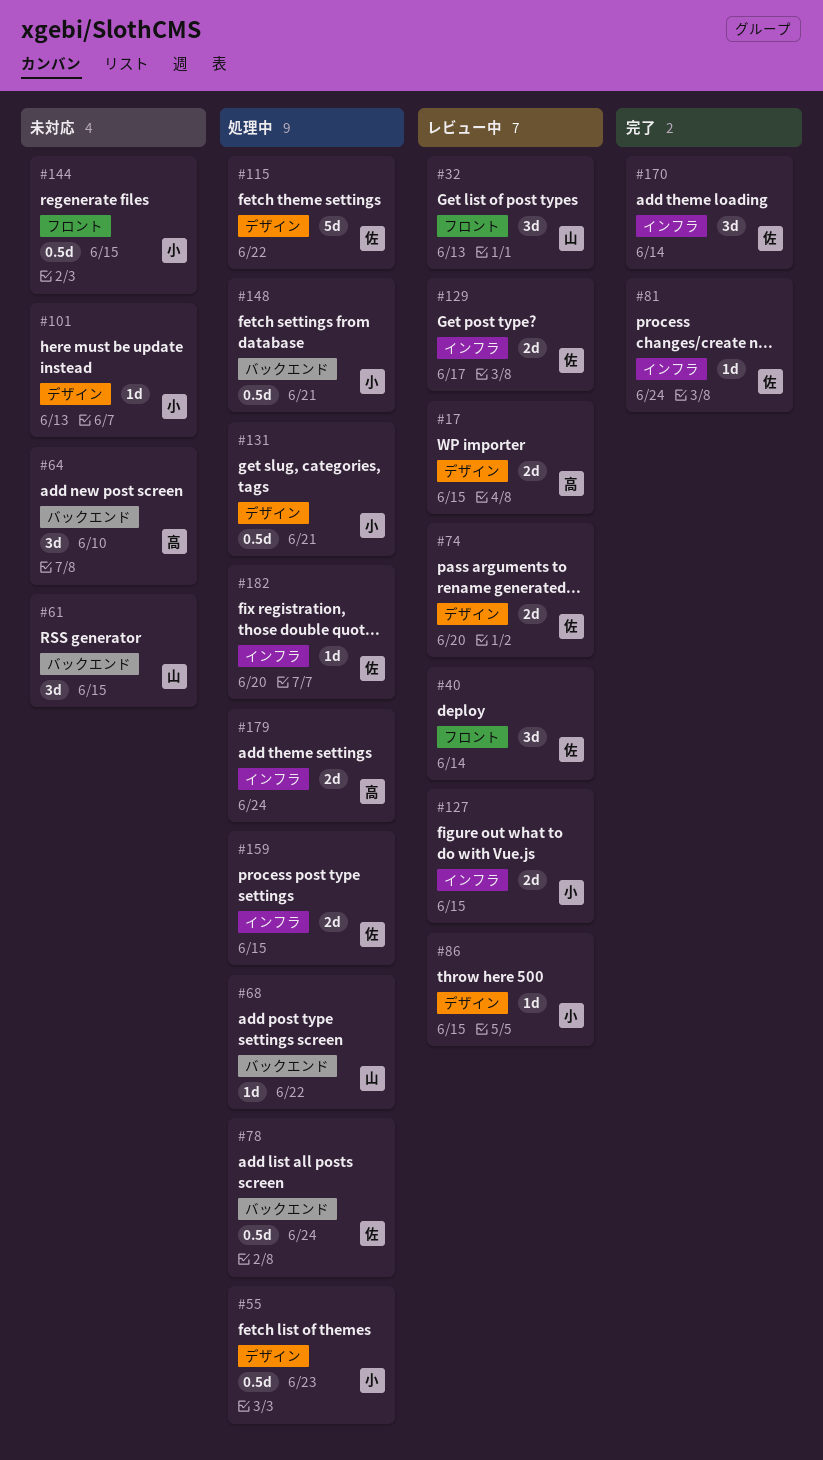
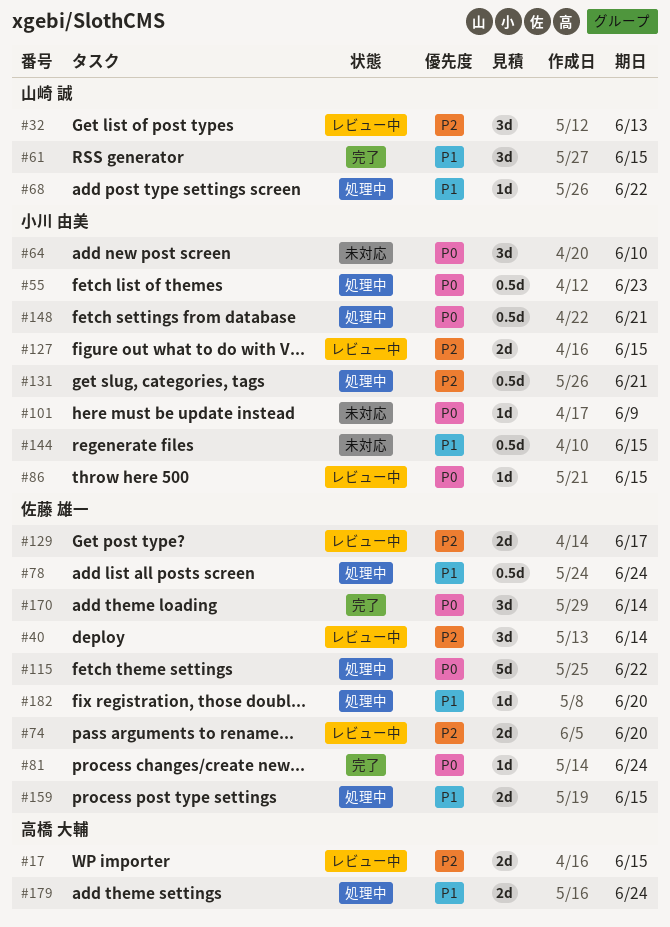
#61, status: 未対応 -> 完了
#64, owner: 高橋 大輔 -> 小川 由美
#101, due: Jun 13 -> Jun 9

